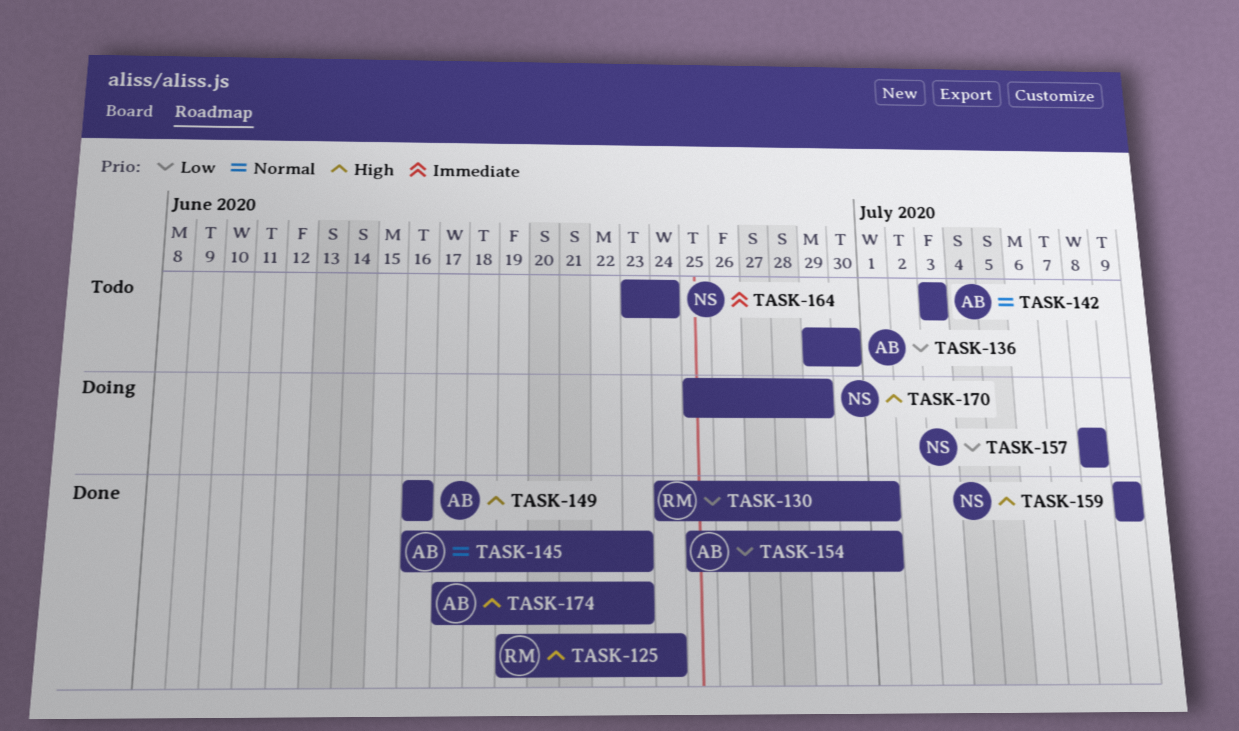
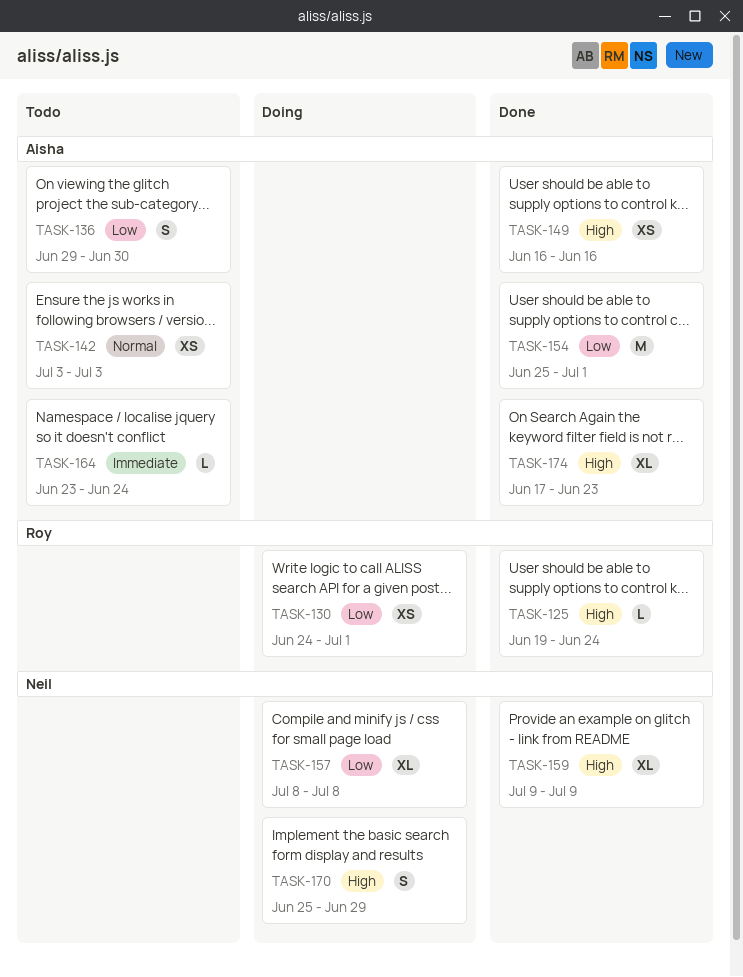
TASK-130, status: Done -> Doing
TASK-145: present -> none
TASK-164, owner: Neil -> Aisha

